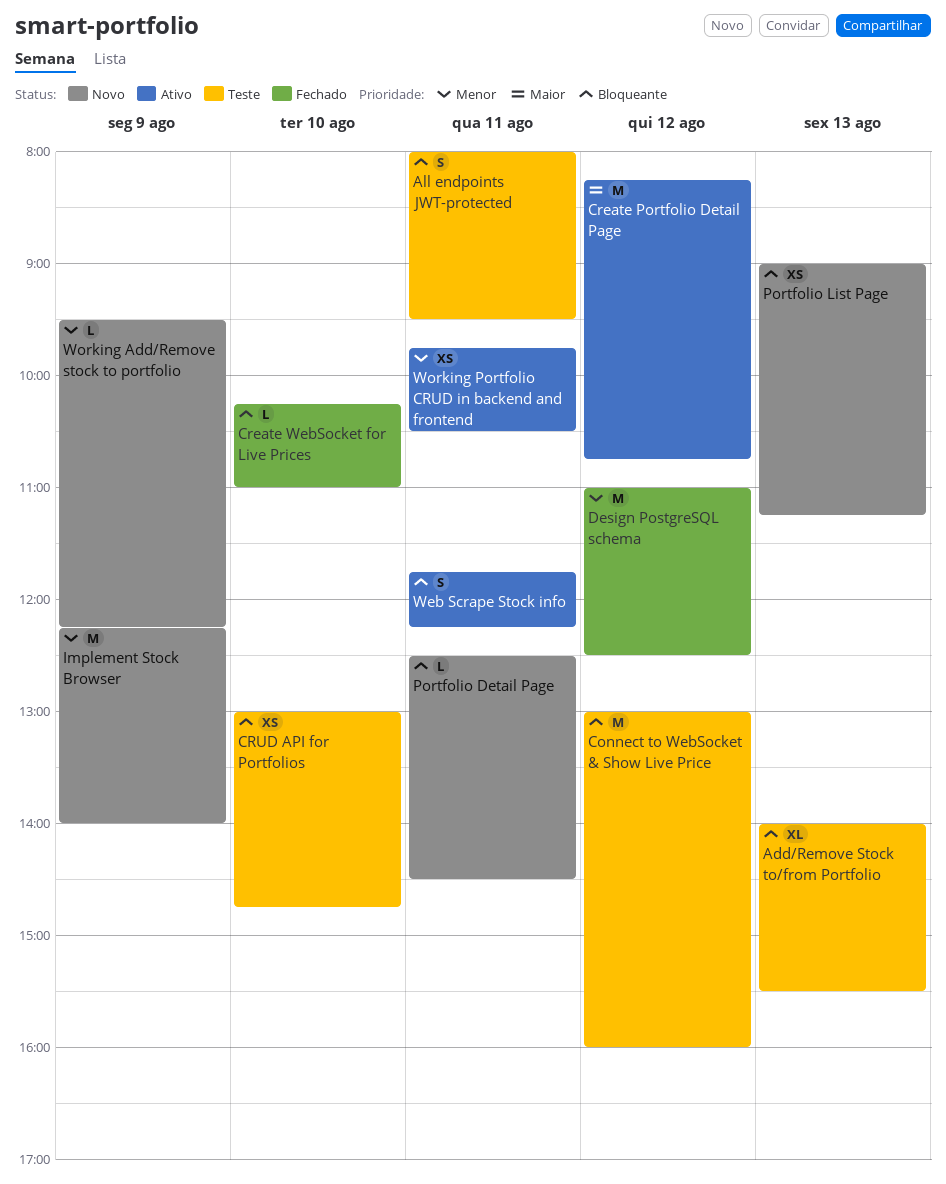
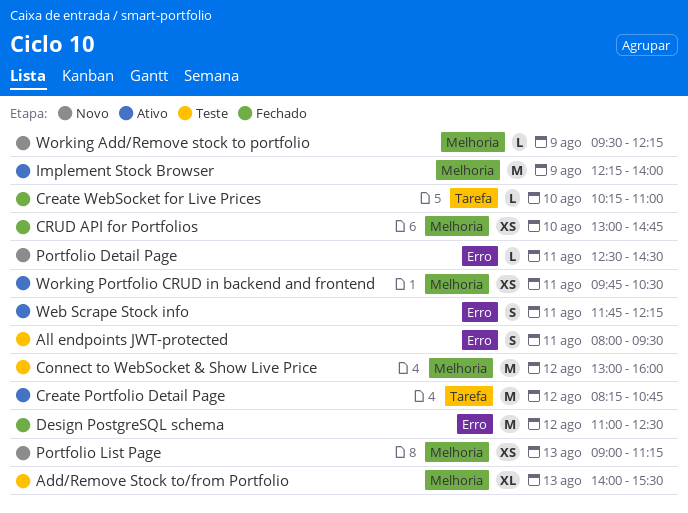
CRUD API for Portfolios, status: Teste -> Fechado
Implement Stock Browser, status: Novo -> Ativo

